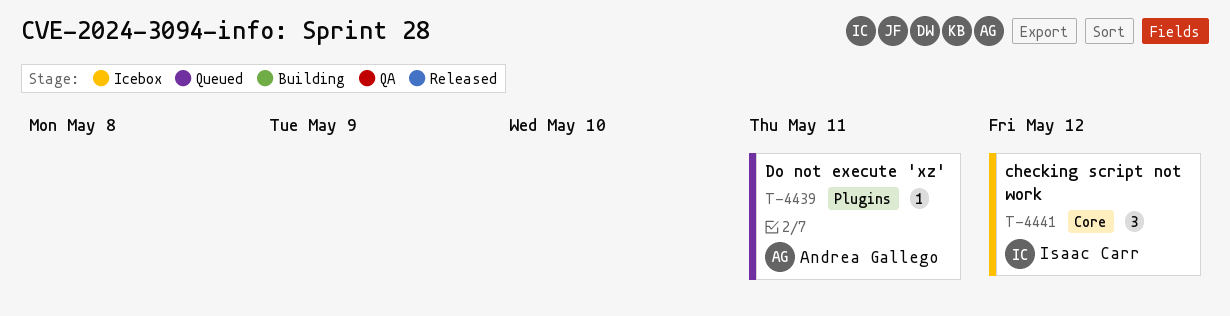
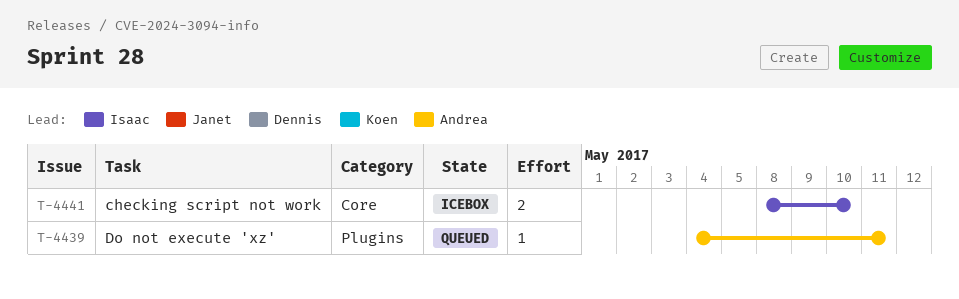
T-4441, estimate: 3 -> 2
T-4441, due: May 12 -> May 10

